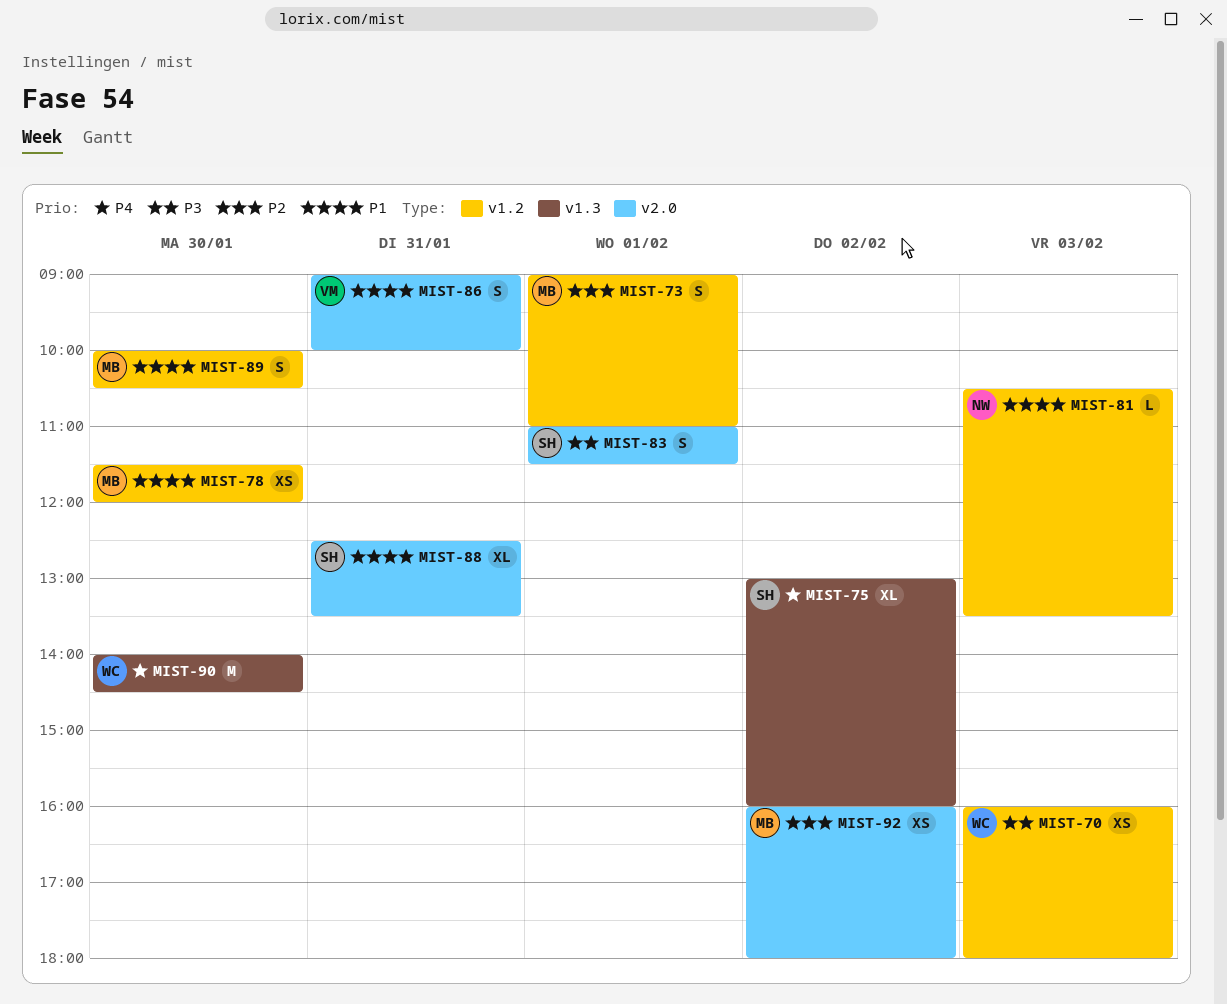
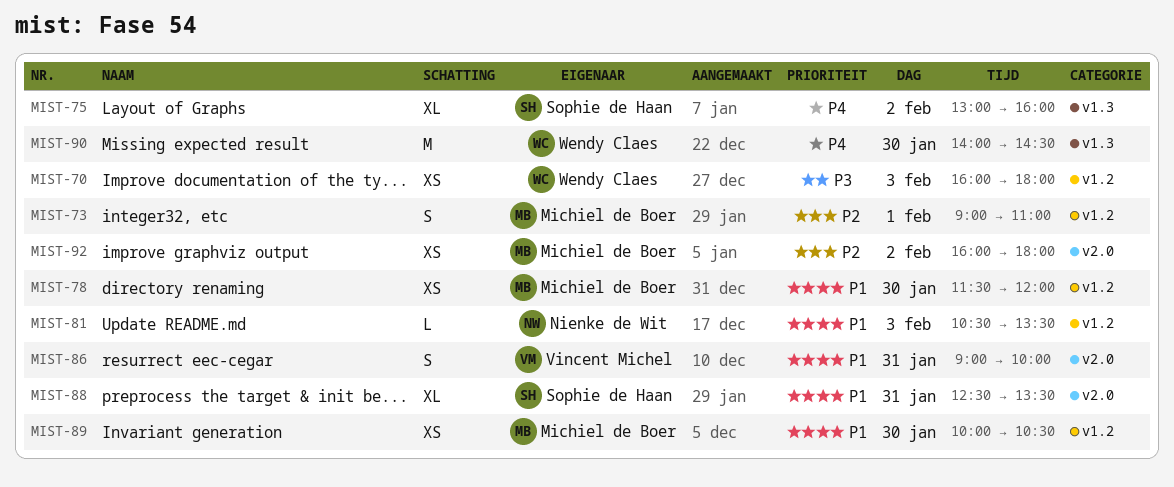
MIST-83: present -> none
MIST-89, estimate: S -> XS

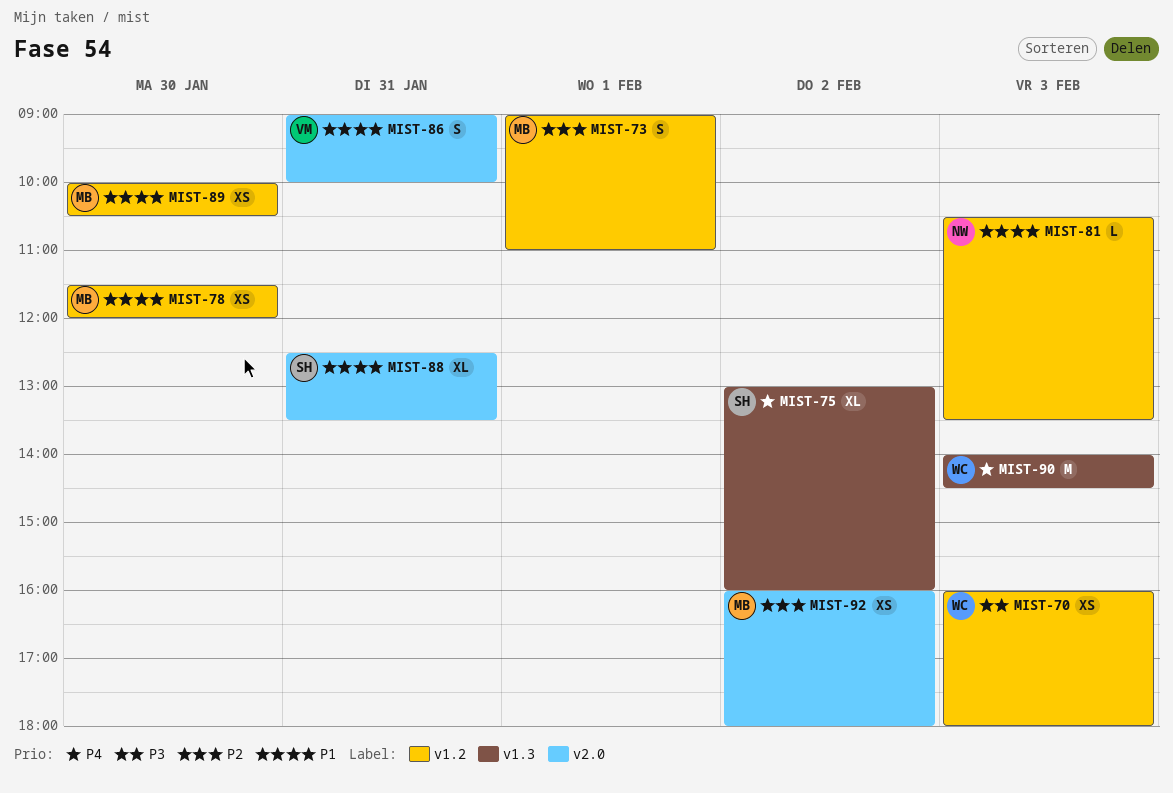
MIST-90, day: Jan 30 -> Feb 3

